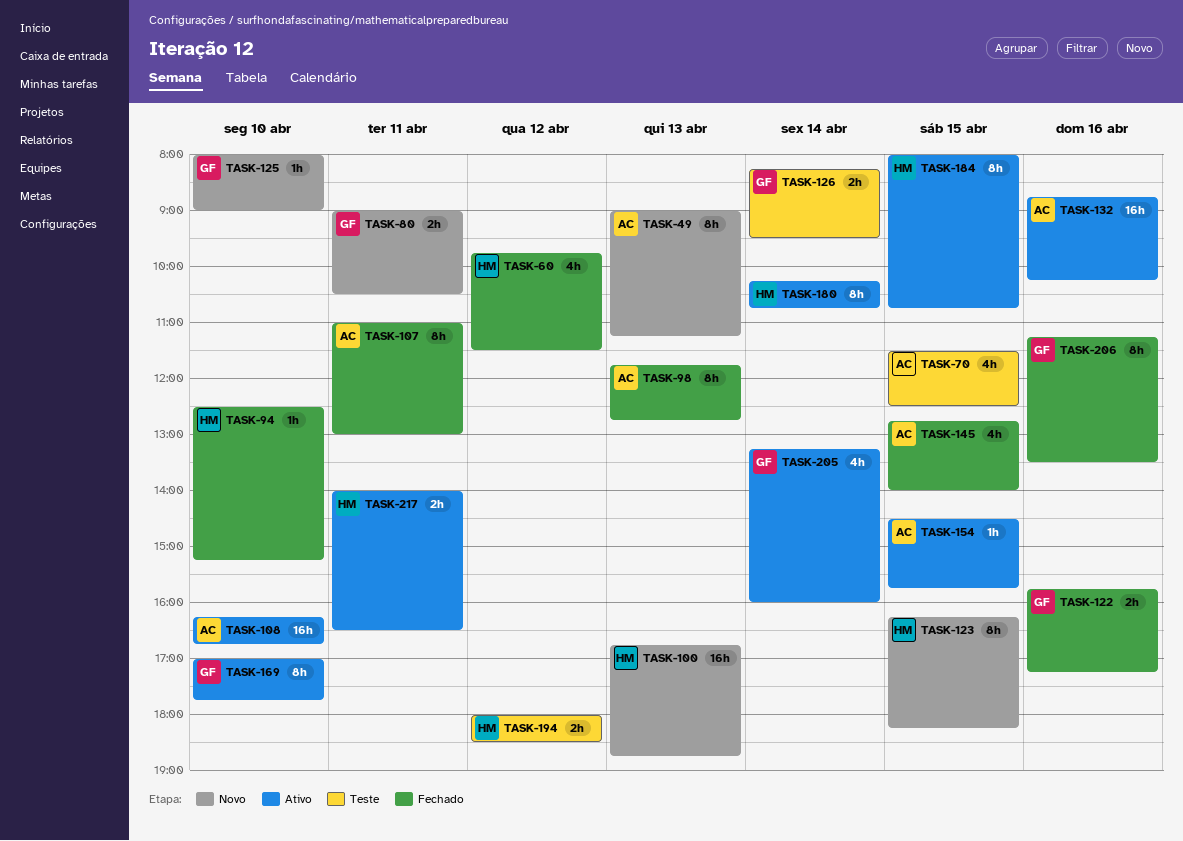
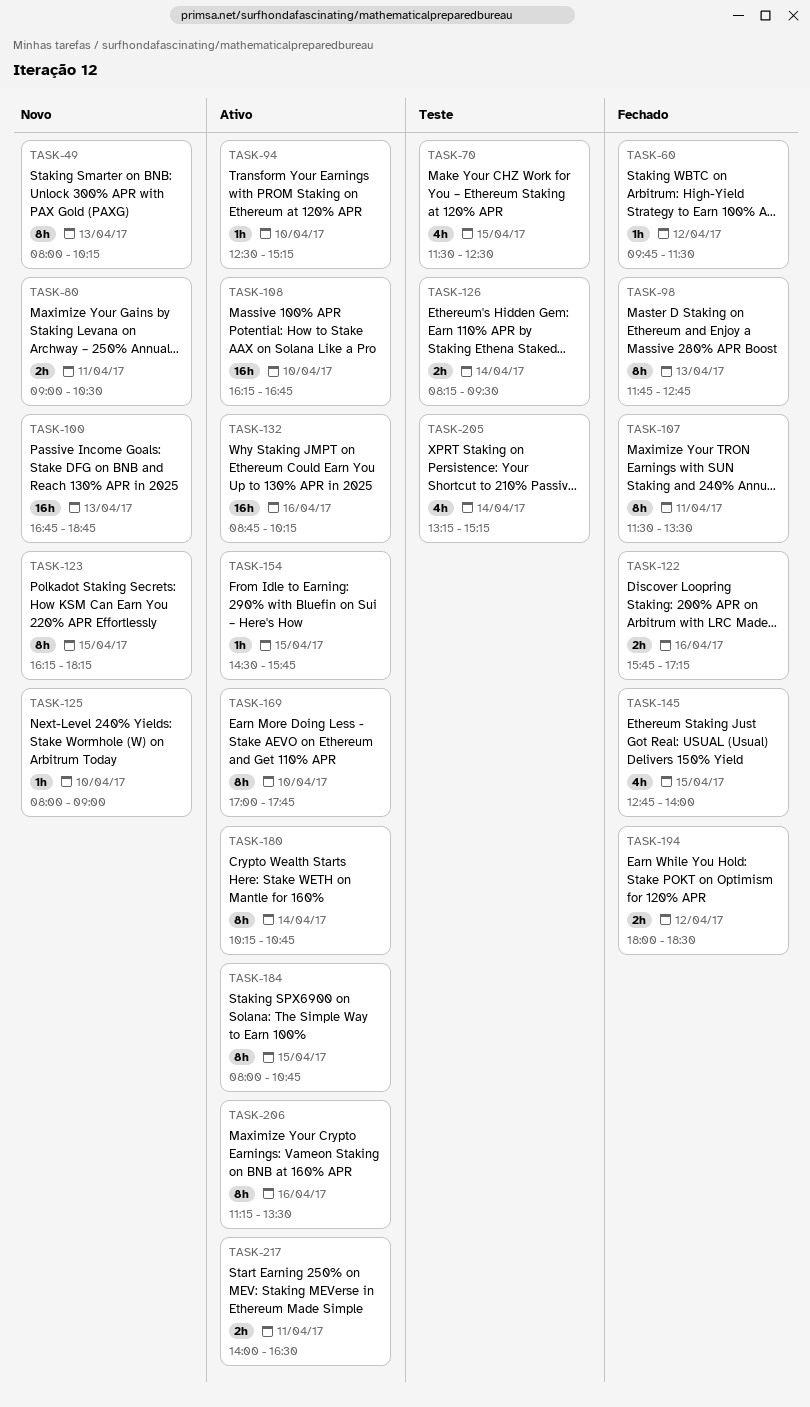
TASK-49, begins: 09:00 -> 08:00
TASK-49, ends: 11:15 -> 10:15
TASK-60, estimate: 4h -> 1h
TASK-94, status: Fechado -> Ativo
TASK-107, begins: 11:00 -> 11:30
TASK-107, ends: 13:00 -> 13:30
TASK-194, status: Teste -> Fechado
TASK-205, status: Ativo -> Teste
TASK-205, ends: 16:00 -> 15:15
TASK-206, status: Fechado -> Ativo

